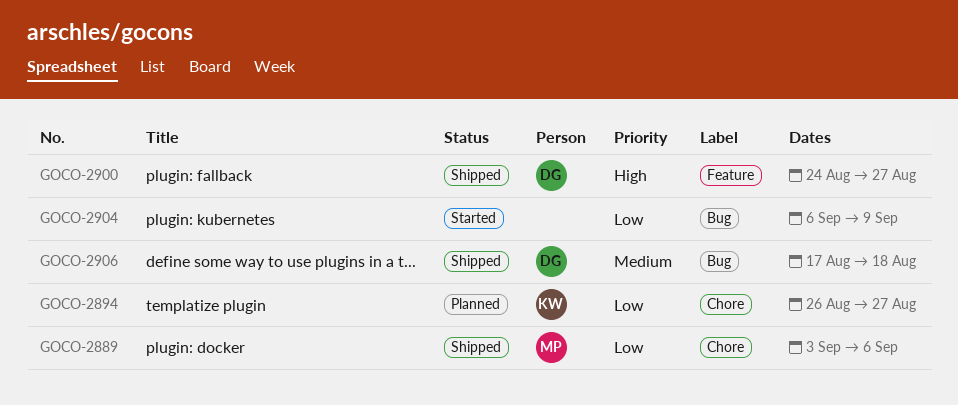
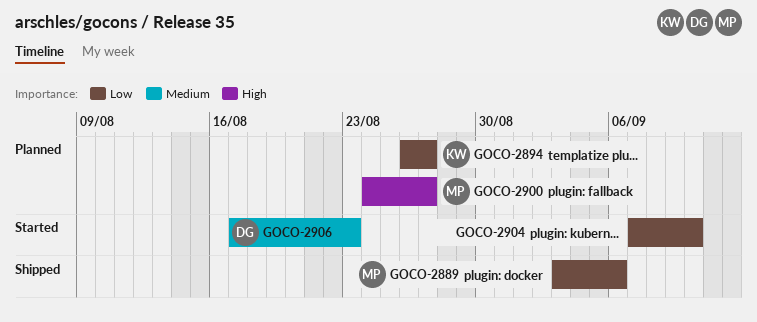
GOCO-2900, status: Shipped -> Planned
GOCO-2900, owner: DG -> MP
GOCO-2904, start: Sep 6 -> Sep 7
GOCO-2904, due: Sep 9 -> Sep 10
GOCO-2906, status: Shipped -> Started
GOCO-2906, due: Aug 18 -> Aug 23

